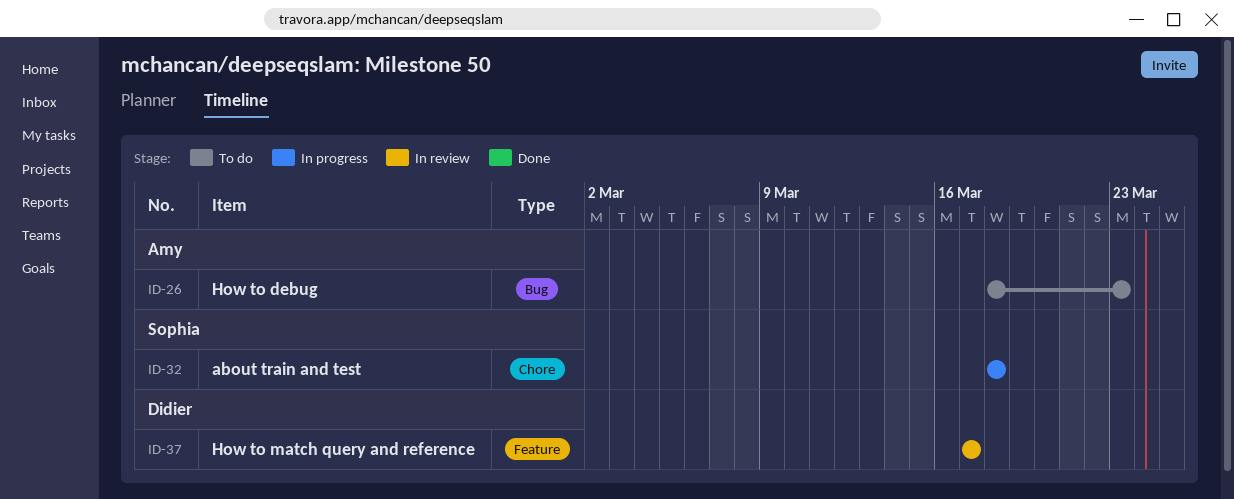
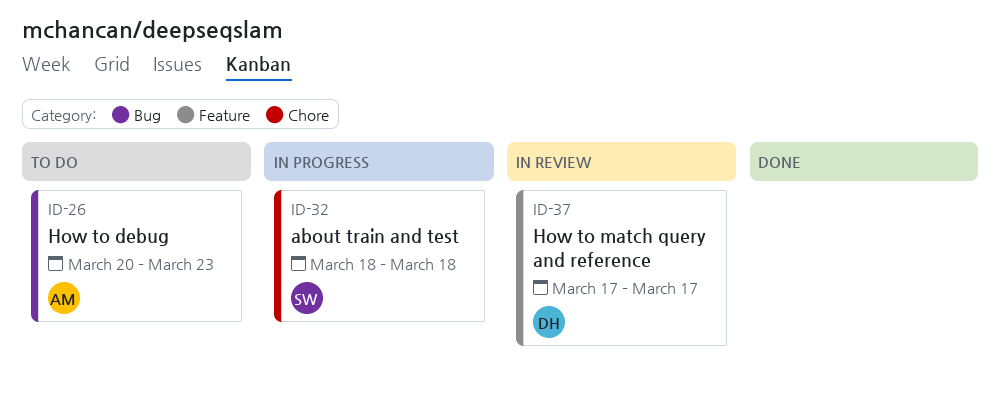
ID-26, start: Mar 18 -> Mar 20

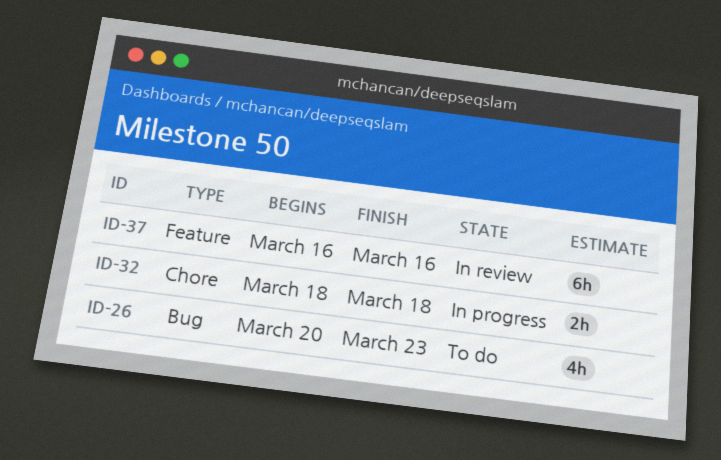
ID-37, start: Mar 17 -> Mar 16
ID-37, due: Mar 17 -> Mar 16

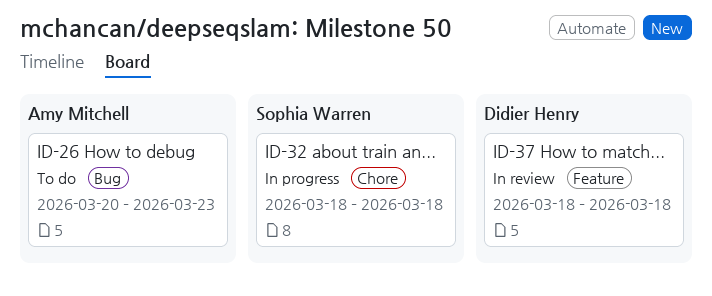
ID-37, start: Mar 16 -> Mar 18
ID-37, due: Mar 16 -> Mar 18

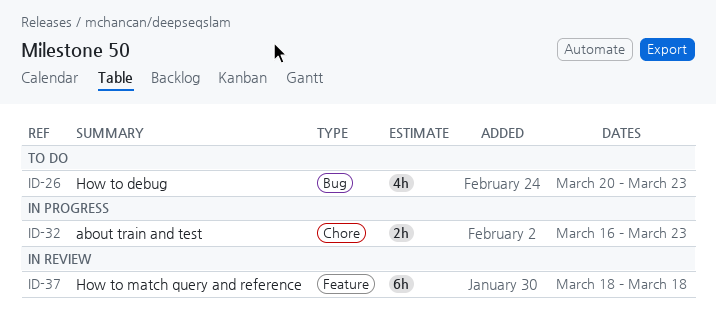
ID-32, start: Mar 18 -> Mar 16
ID-32, due: Mar 18 -> Mar 23

